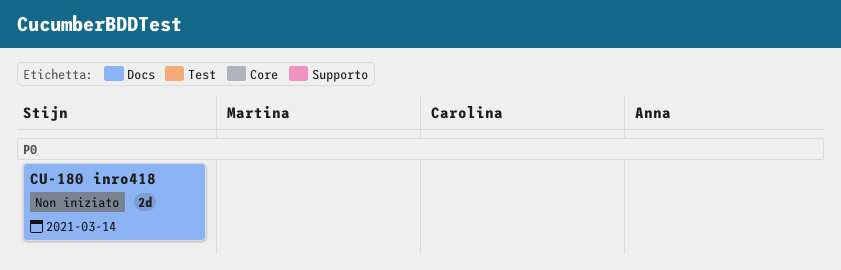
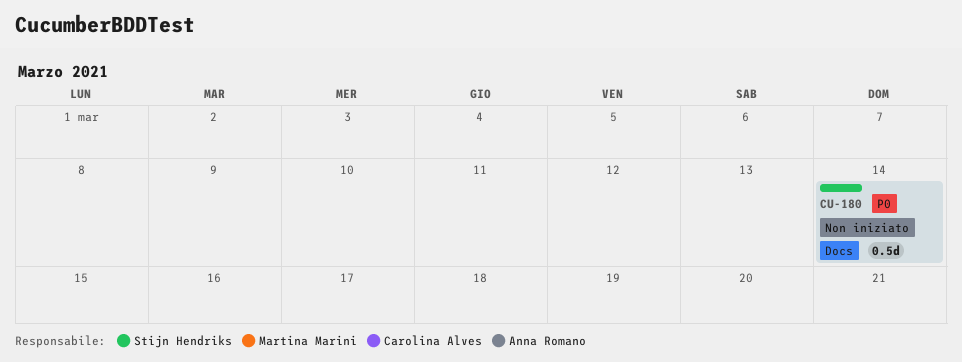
CU-180, estimate: 2d -> 0.5d

